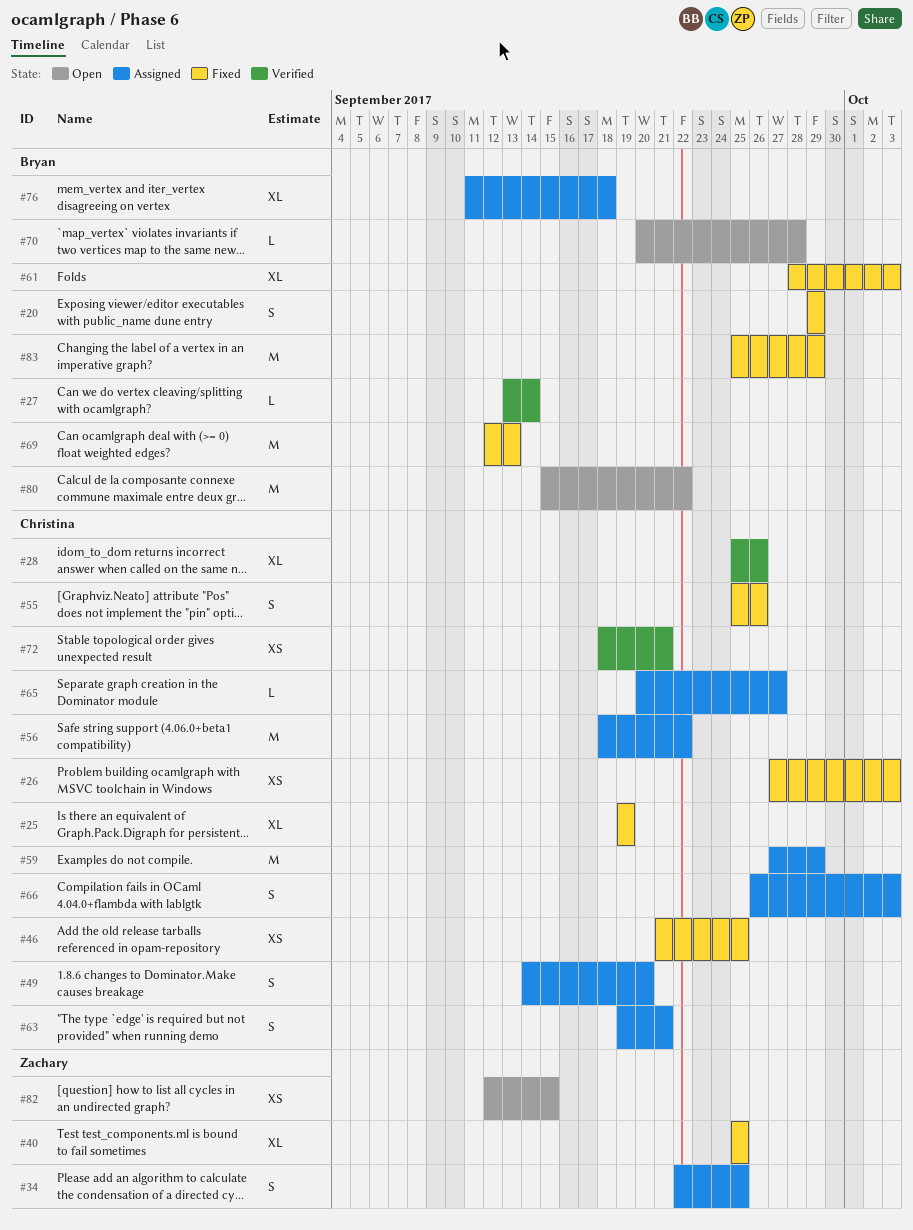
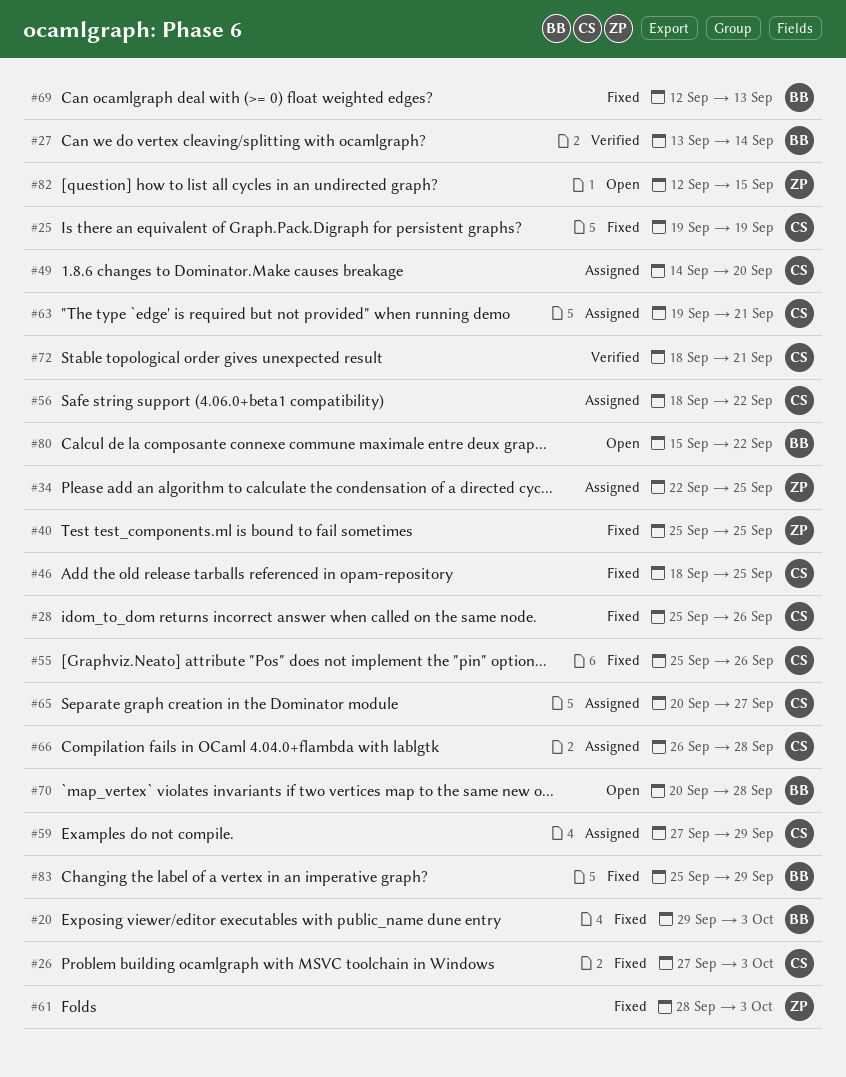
#20, due: Sep 29 -> Oct 3
#28, status: Verified -> Fixed
#46, start: Sep 21 -> Sep 18
#61, owner: Bryan -> Zachary
#66, due: Oct 3 -> Sep 28
#76: present -> none

